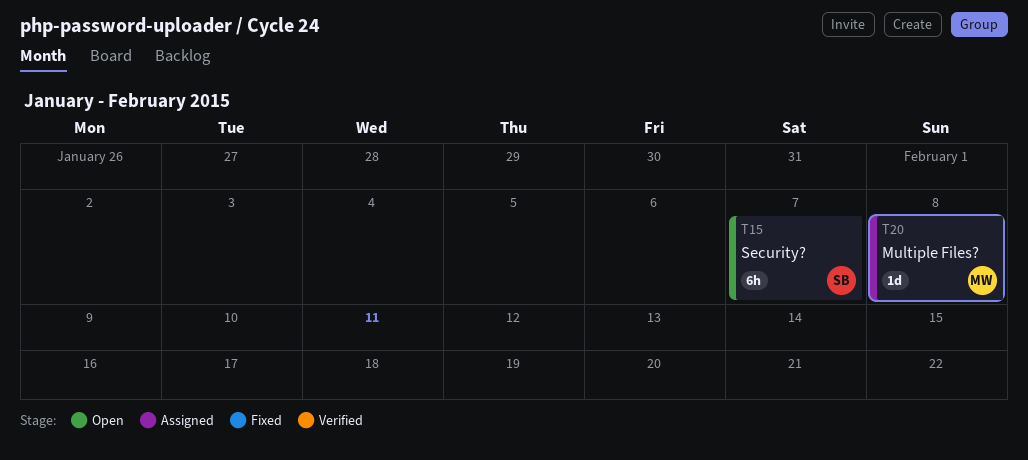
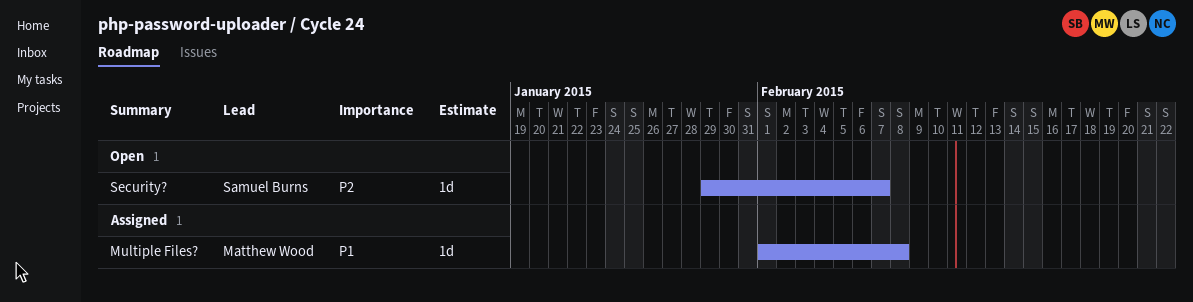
Security?, estimate: 6h -> 1d

